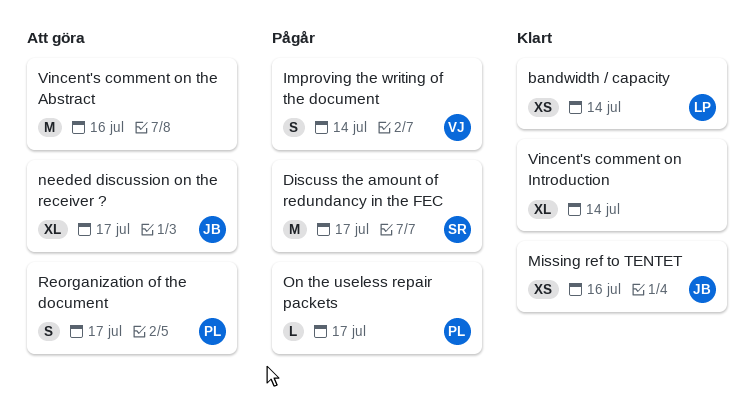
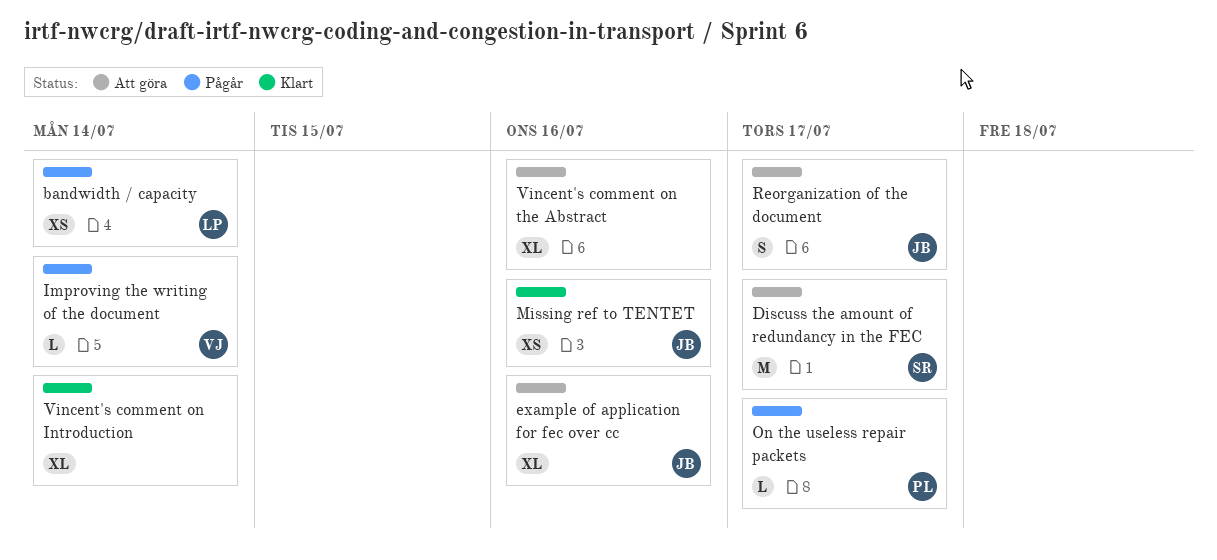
bandwidth / capacity, status: Klart -> Pågår
Discuss the amount of redundancy in the FEC, status: Pågår -> Att göra
example of application for fec over cc: none -> present
Improving the writing of the document, estimate: S -> L
needed discussion on the receiver ?: present -> none
Reorganization of the document, owner: PL -> JB
Vincent's comment on the Abstract, estimate: M -> XL

